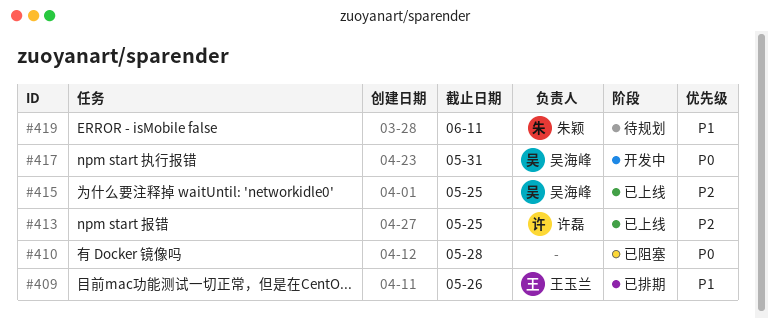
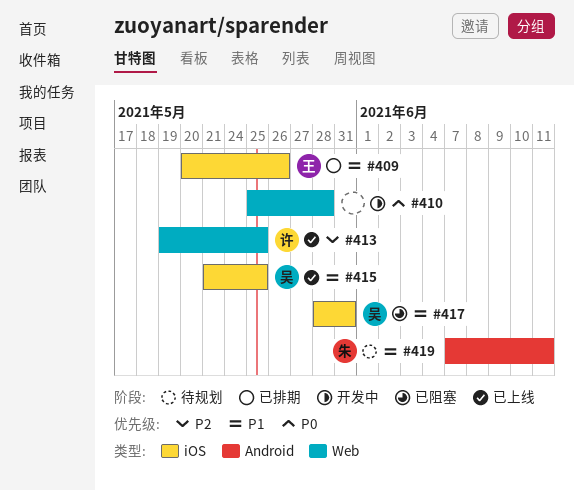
#410, status: 已阻塞 -> 开发中
#415, priority: P2 -> P1
#417, status: 开发中 -> 已阻塞
#417, priority: P0 -> P1

